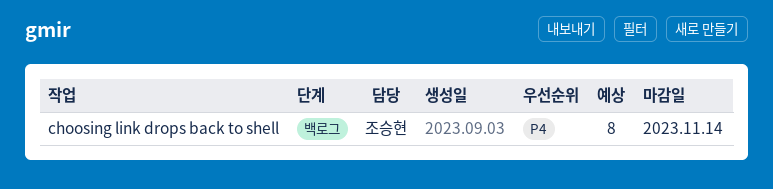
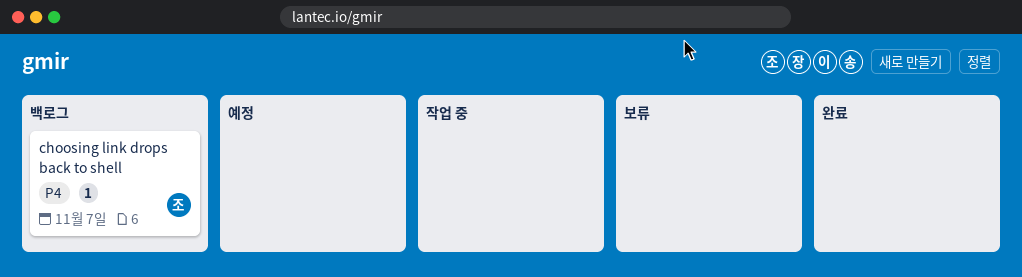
choosing link drops back to shell, estimate: 8 -> 1
choosing link drops back to shell, due: Nov 14 -> Nov 7

